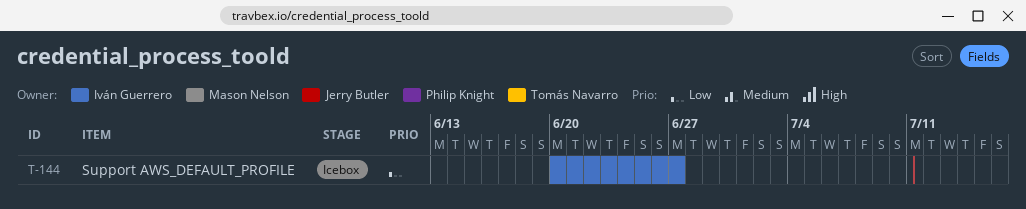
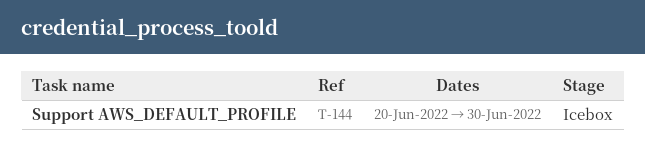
T-144, due: Jun 27 -> Jun 30

